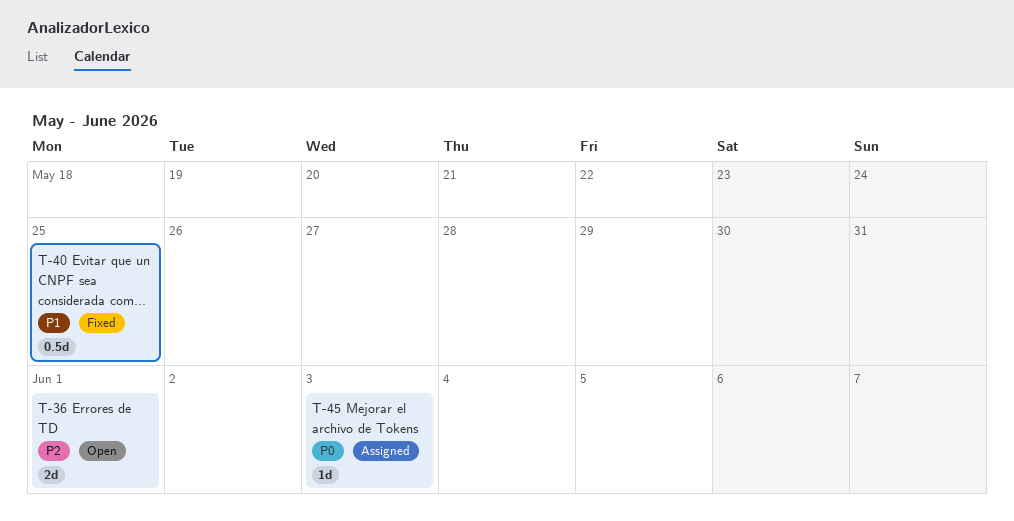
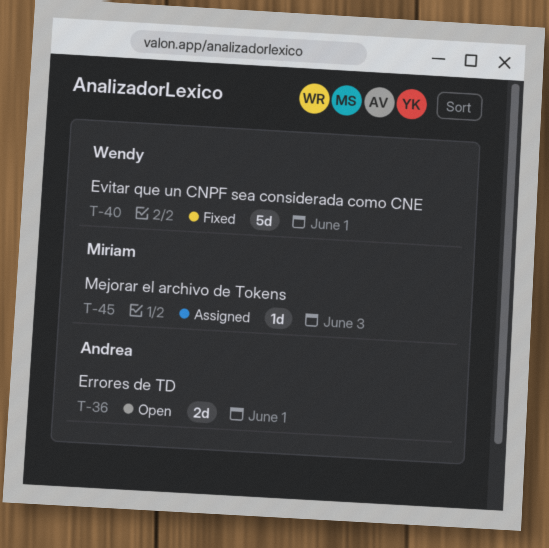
T-40, estimate: 0.5d -> 5d
T-40, due: May 25 -> Jun 1

